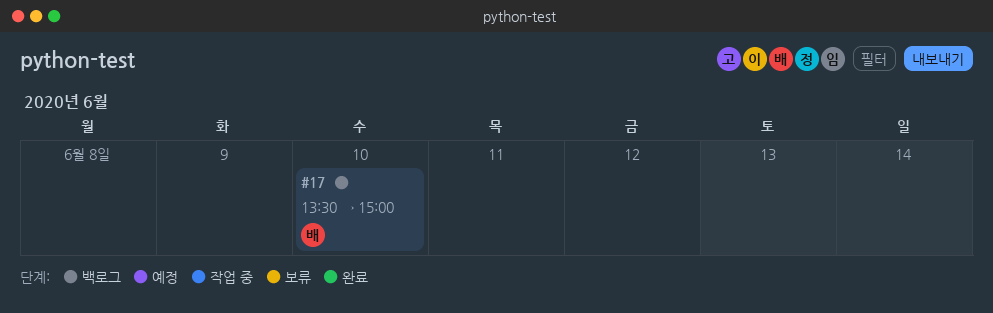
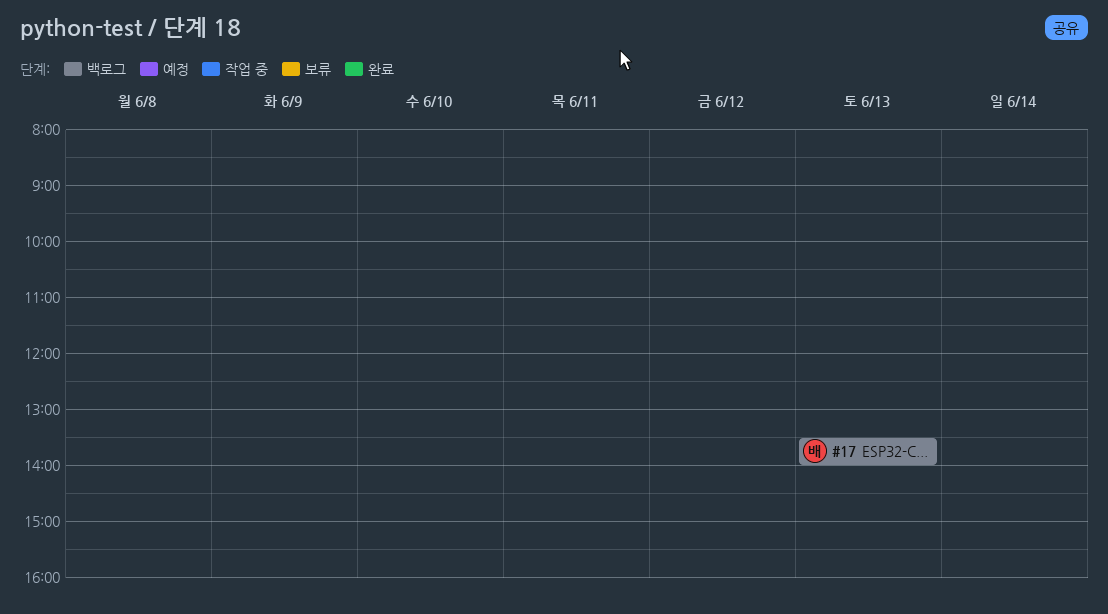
#17, day: Jun 10 -> Jun 13
#17, ends: 15:00 -> 14:00

